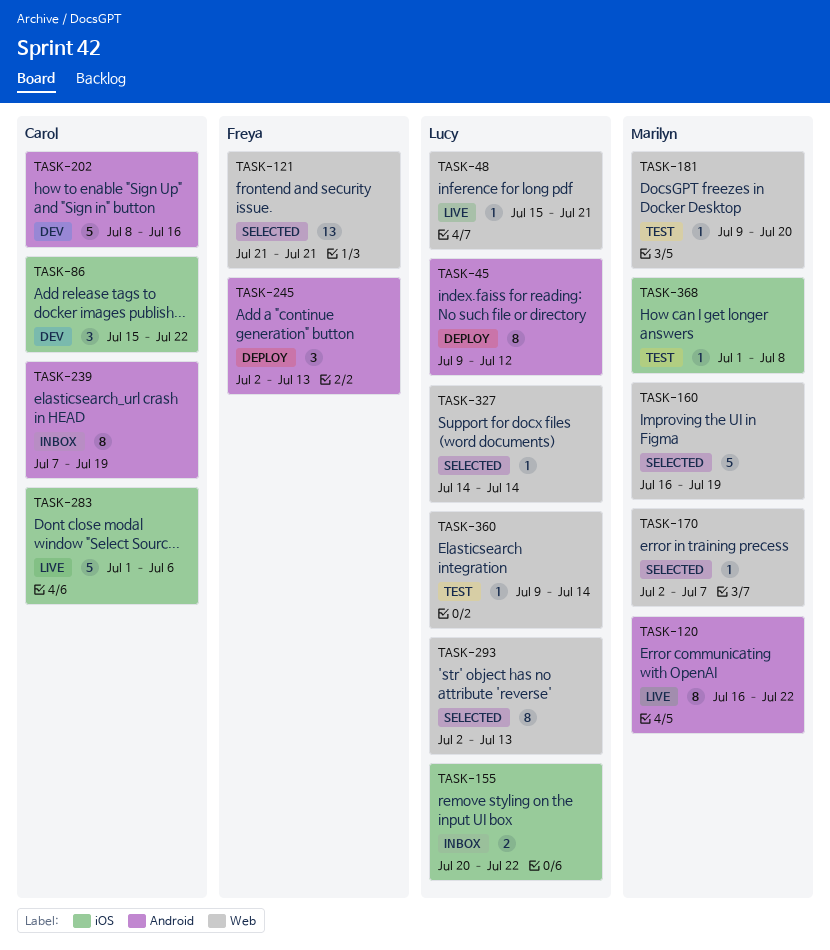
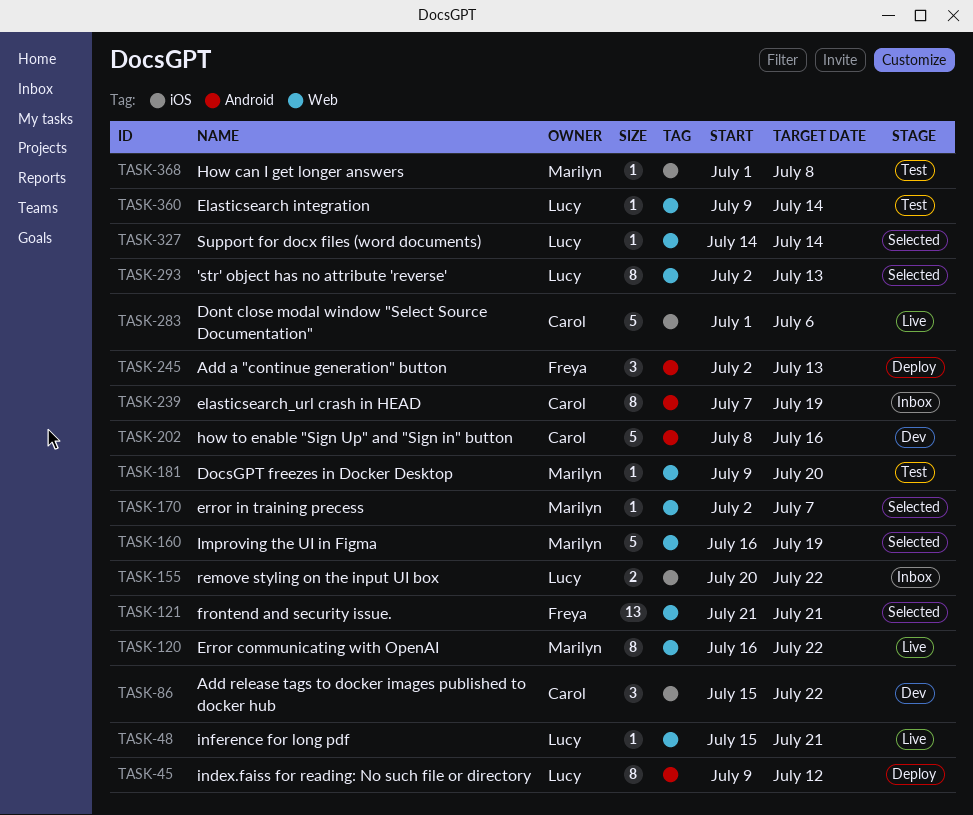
TASK-120, label: Android -> Web

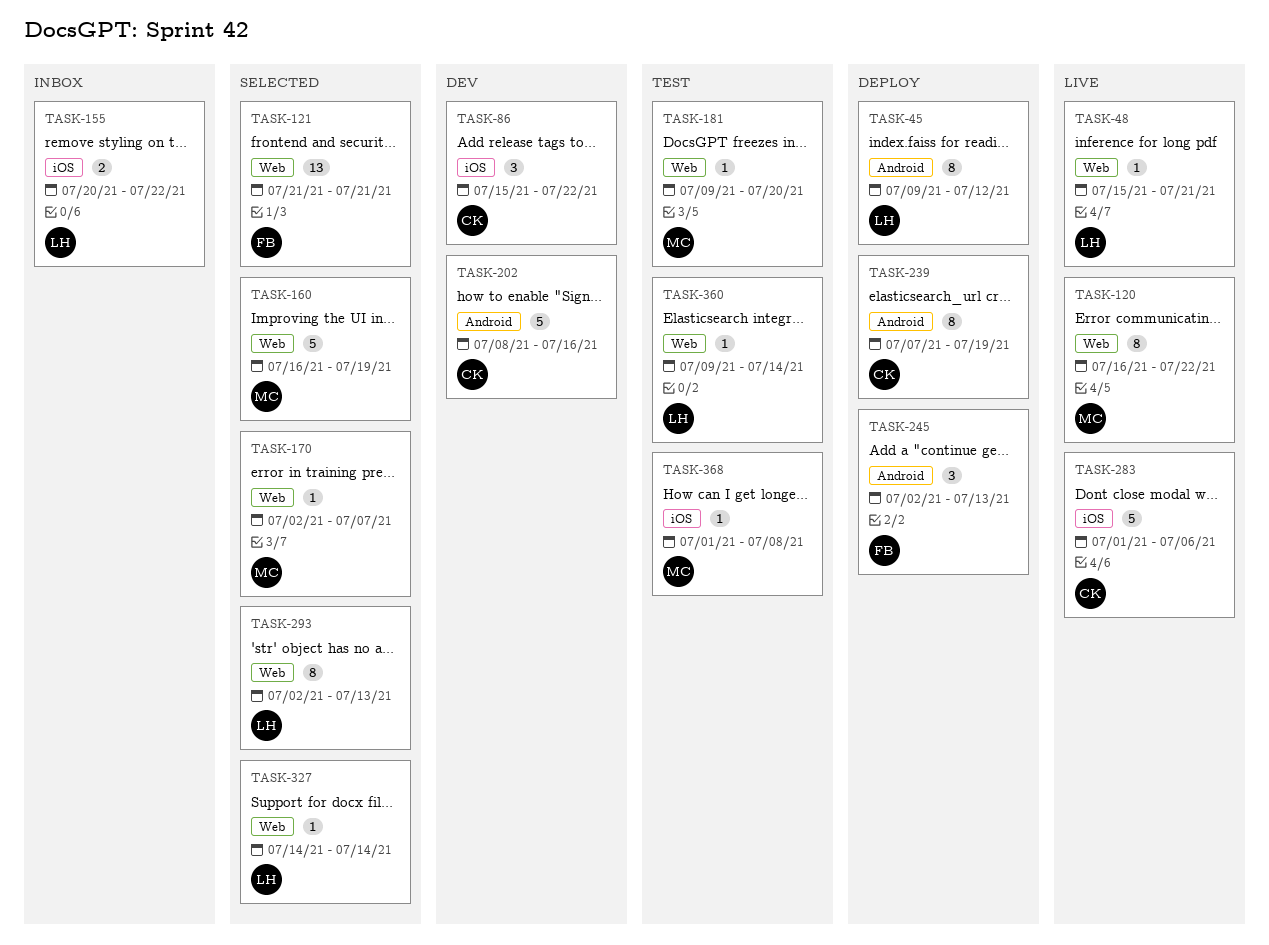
TASK-239, status: Inbox -> Deploy

